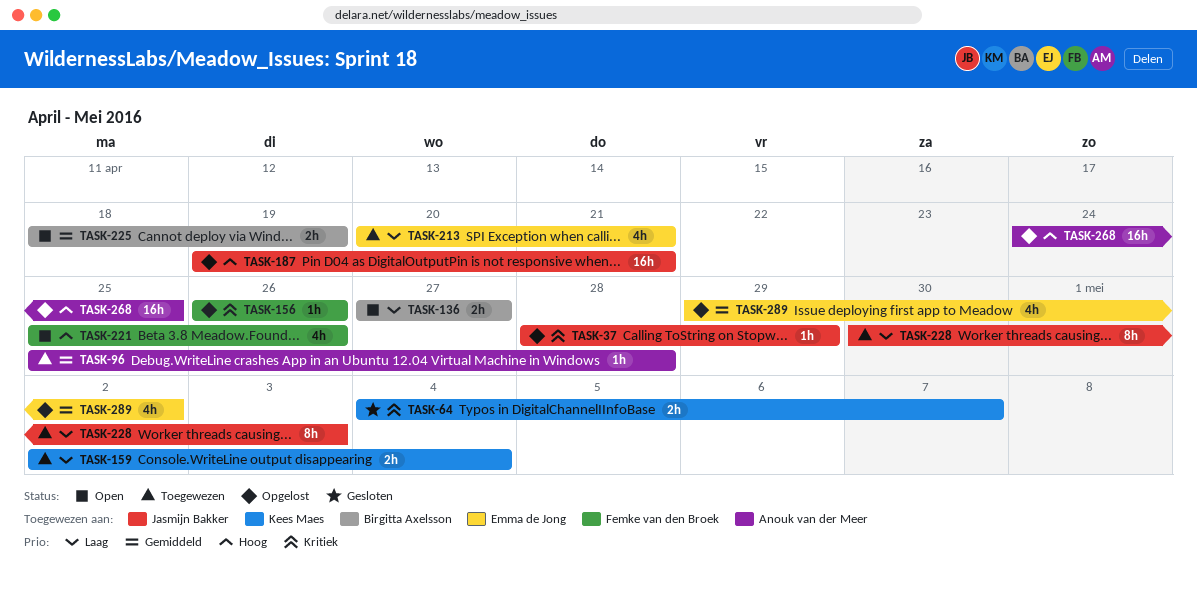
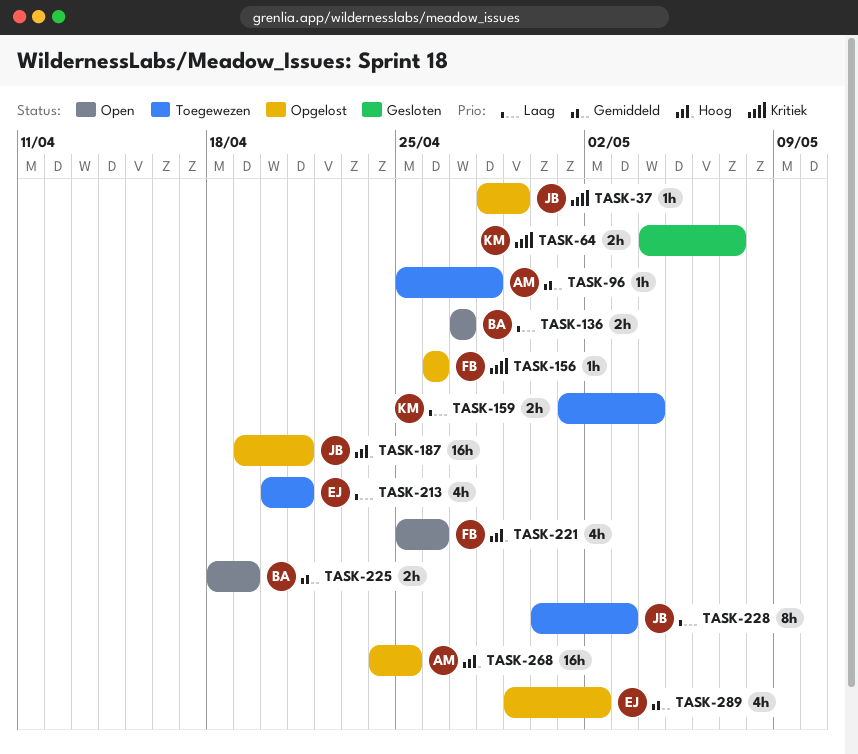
TASK-159, start: May 2 -> May 1

